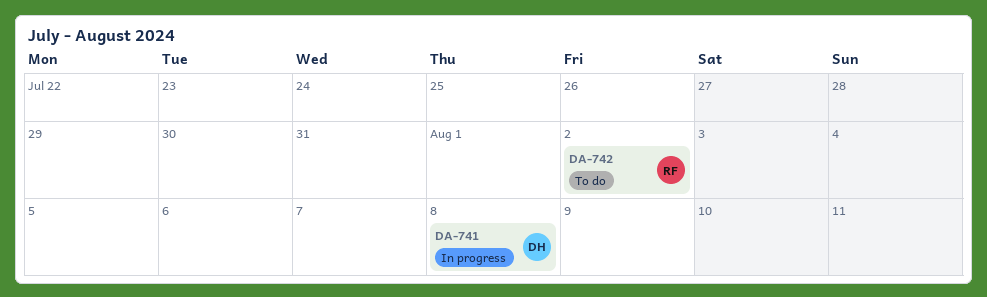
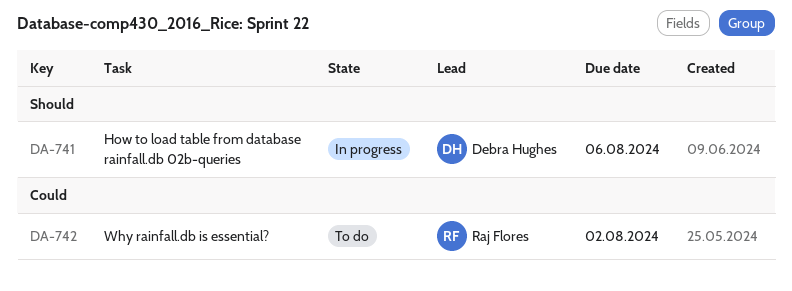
DA-741, due: Aug 8 -> Aug 6

